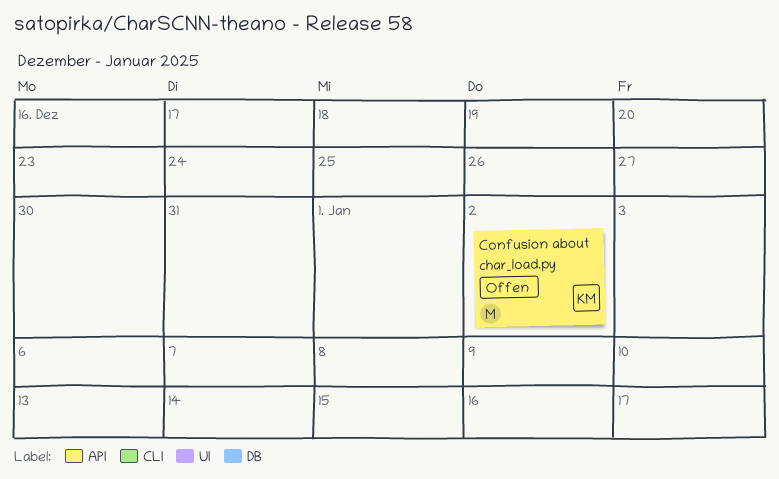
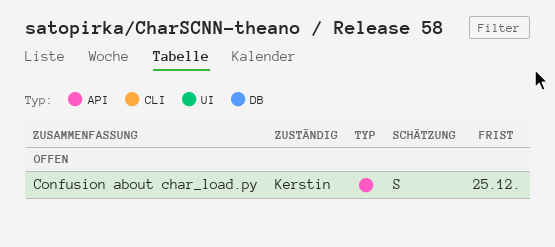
Confusion about char_load.py, estimate: M -> S
Confusion about char_load.py, due: Jan 2 -> Dec 25

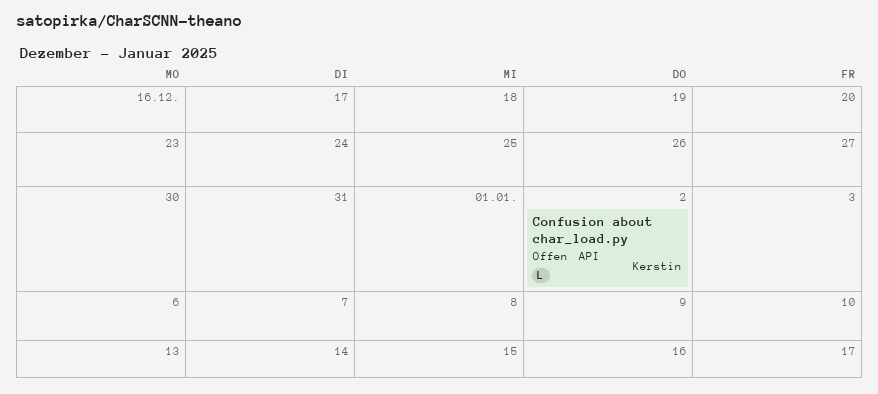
Confusion about char_load.py, estimate: S -> L
Confusion about char_load.py, due: Dec 25 -> Jan 2

